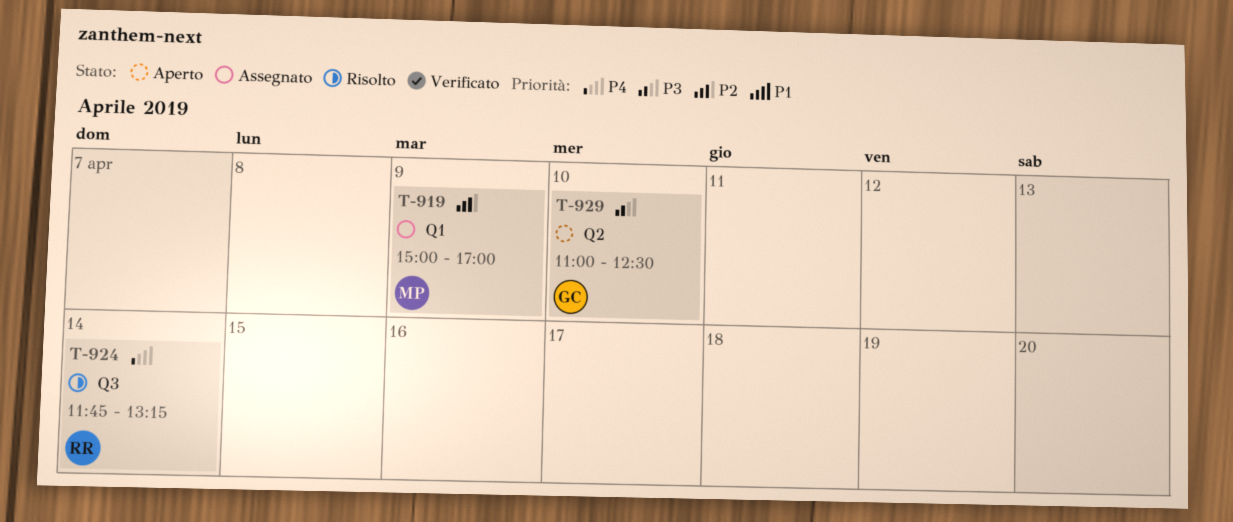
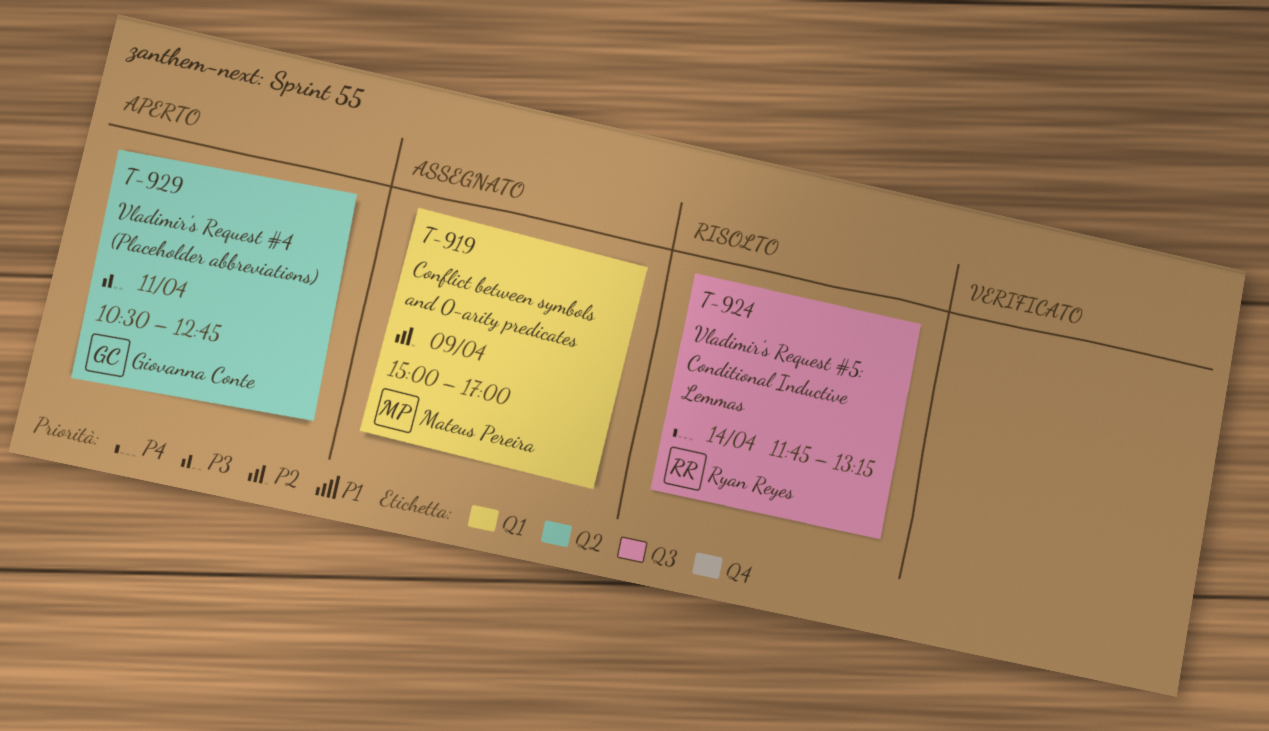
T-929, day: Apr 10 -> Apr 11
T-929, begins: 11:00 -> 10:30
T-929, ends: 12:30 -> 12:45

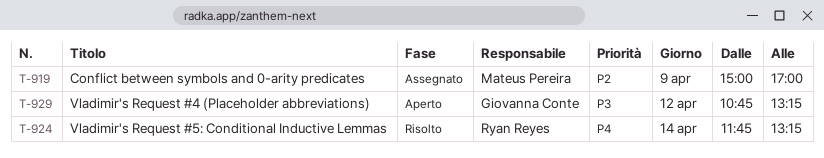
T-929, day: Apr 11 -> Apr 12
T-929, begins: 10:30 -> 10:45
T-929, ends: 12:45 -> 13:15

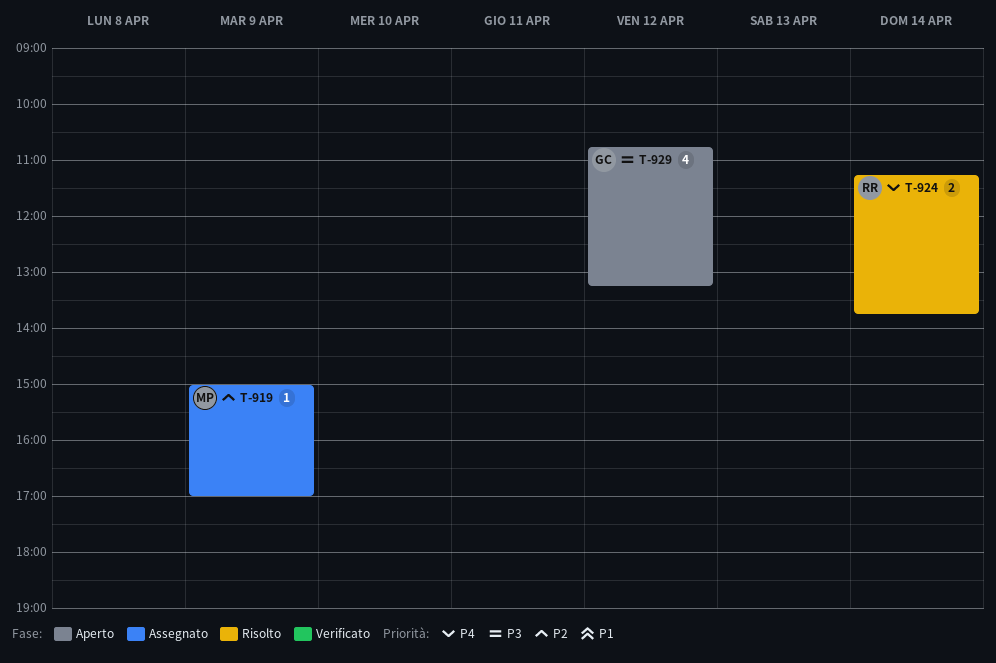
T-924, begins: 11:45 -> 11:15
T-924, ends: 13:15 -> 13:45

